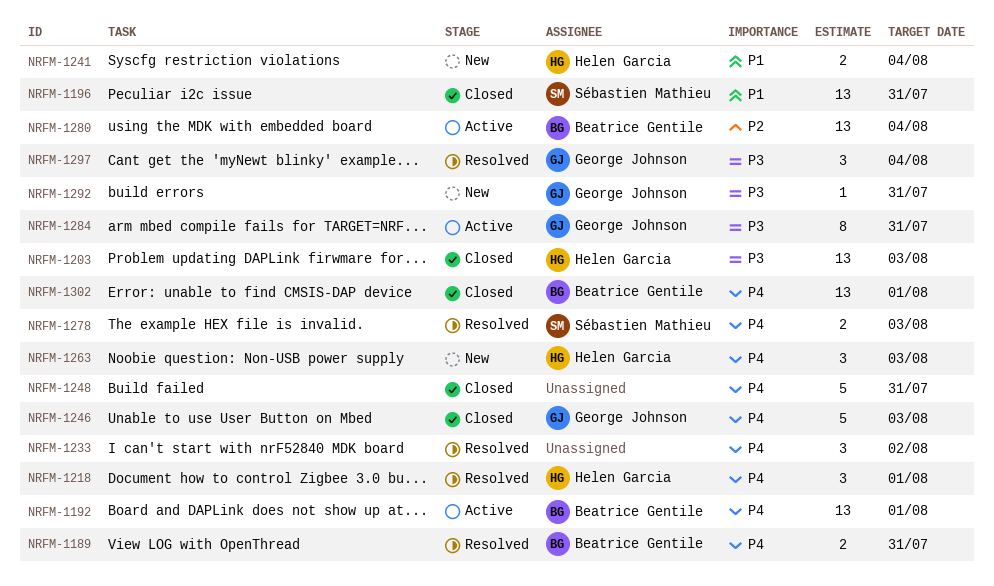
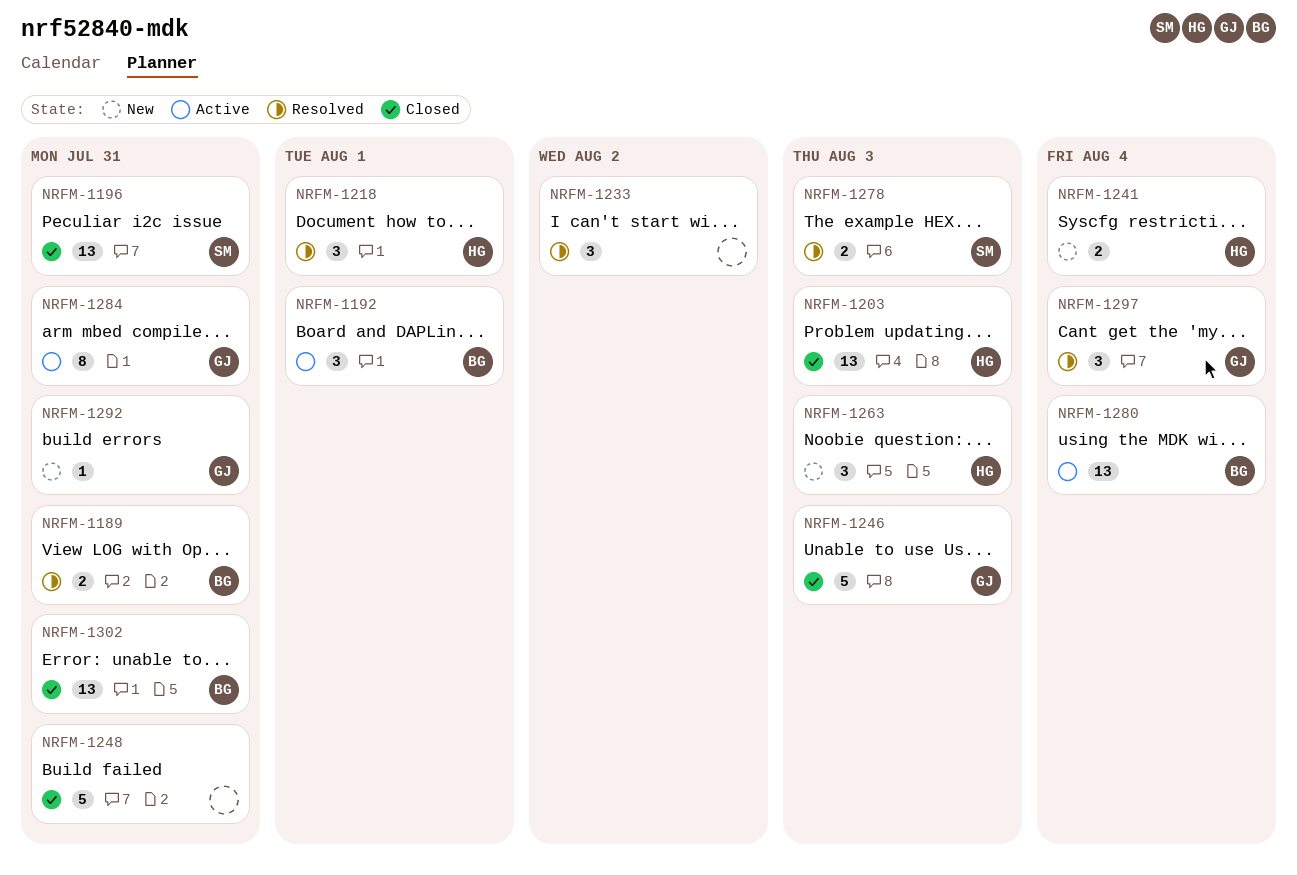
NRFM-1192, estimate: 13 -> 3
NRFM-1302, due: Aug 1 -> Jul 31

